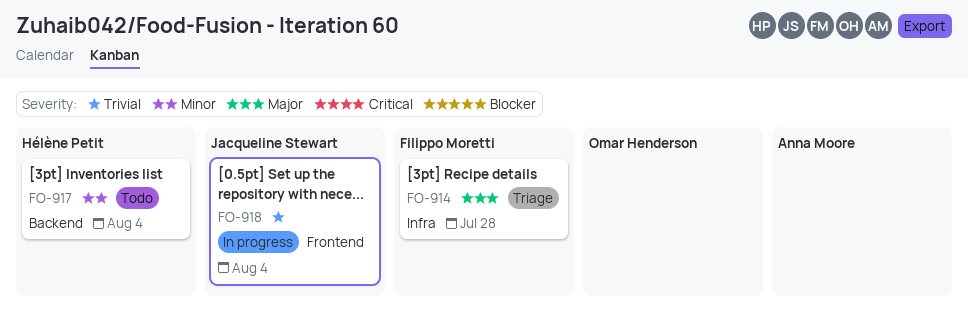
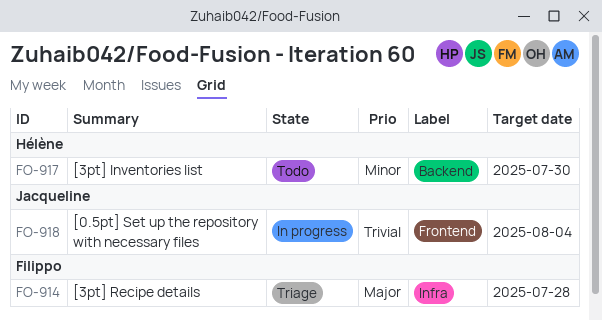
FO-917, due: Aug 4 -> Jul 30

